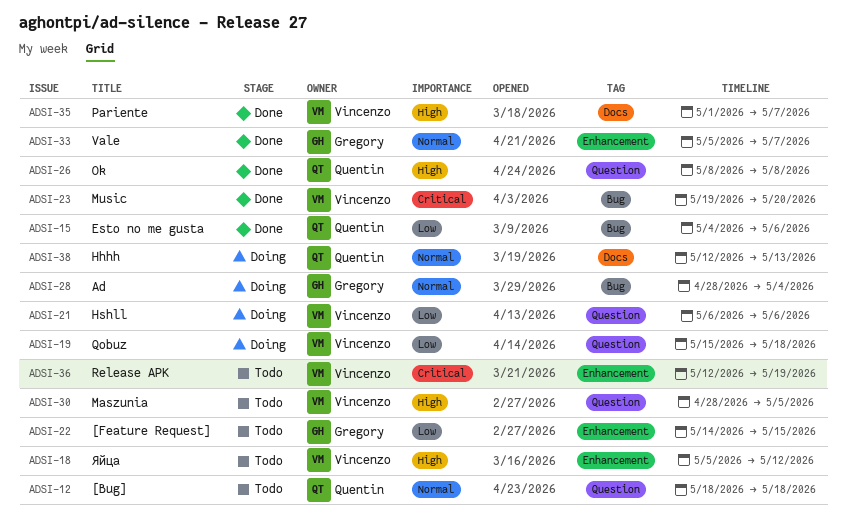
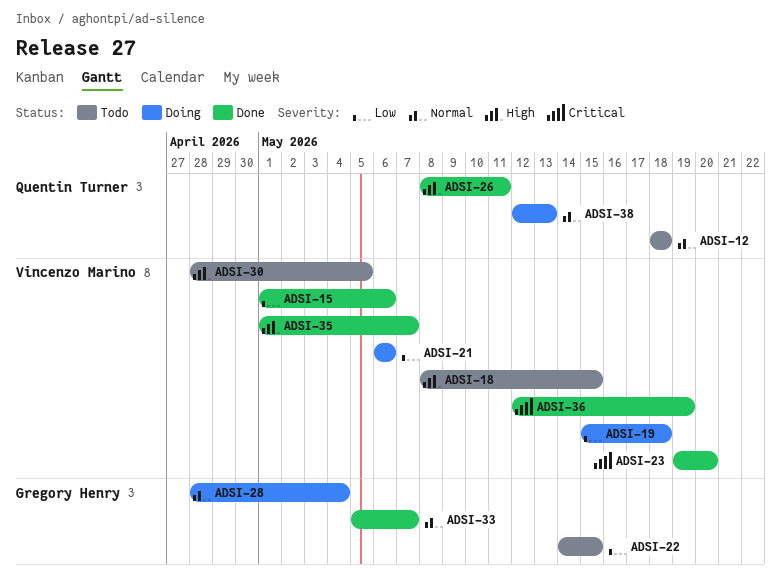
ADSI-15, owner: Quentin Turner -> Vincenzo Marino
ADSI-15, start: May 4 -> May 1
ADSI-18, start: May 5 -> May 8
ADSI-18, due: May 12 -> May 15
ADSI-26, due: May 8 -> May 11
ADSI-36, status: Todo -> Done

